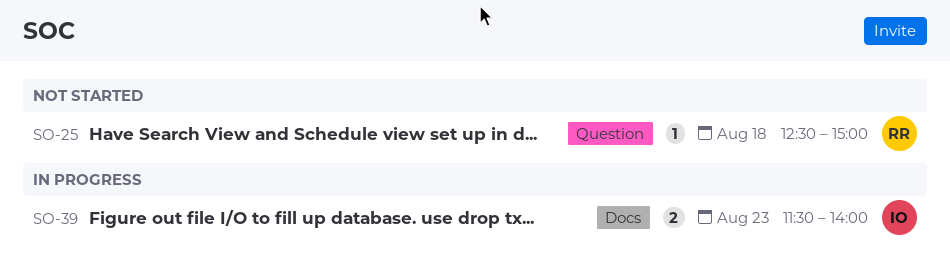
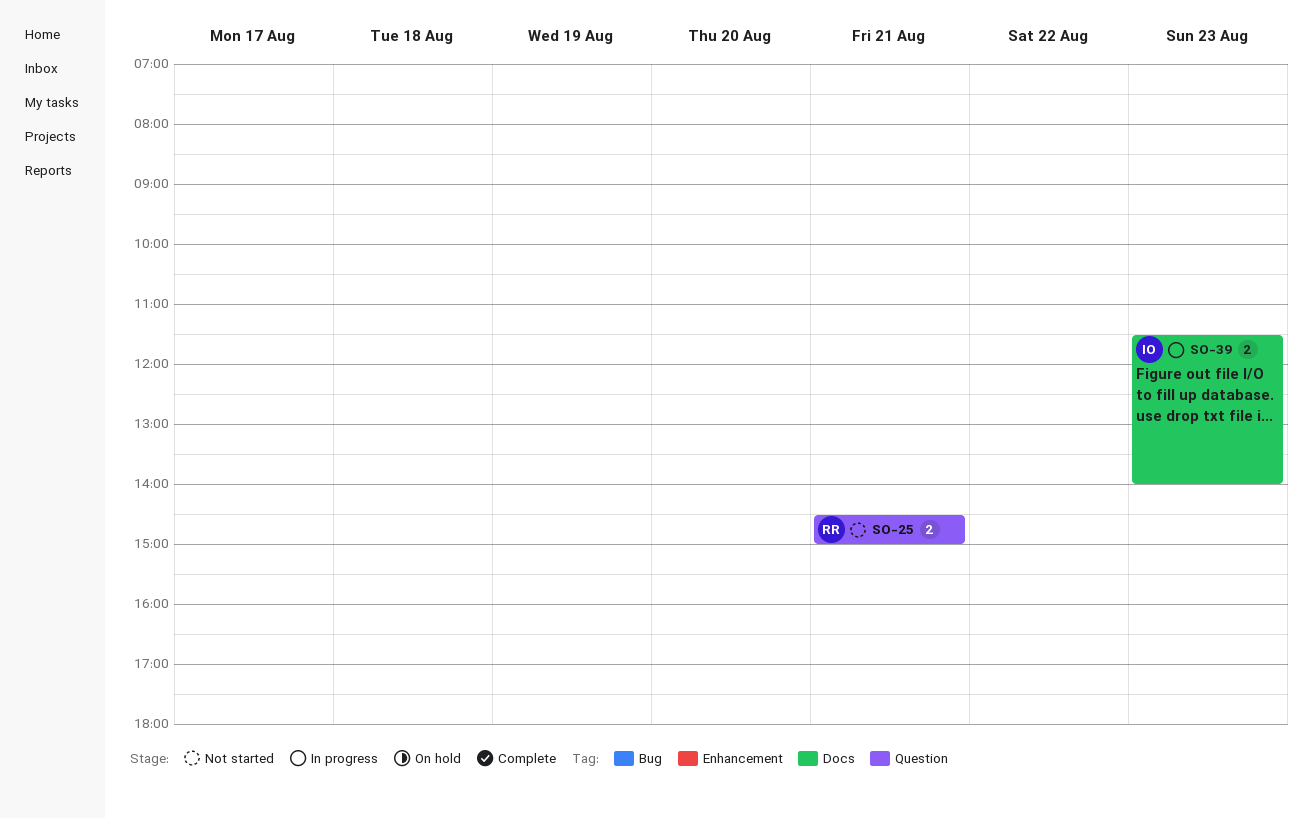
SO-25, estimate: 1 -> 2
SO-25, day: Aug 18 -> Aug 21
SO-25, begins: 12:30 -> 14:30

